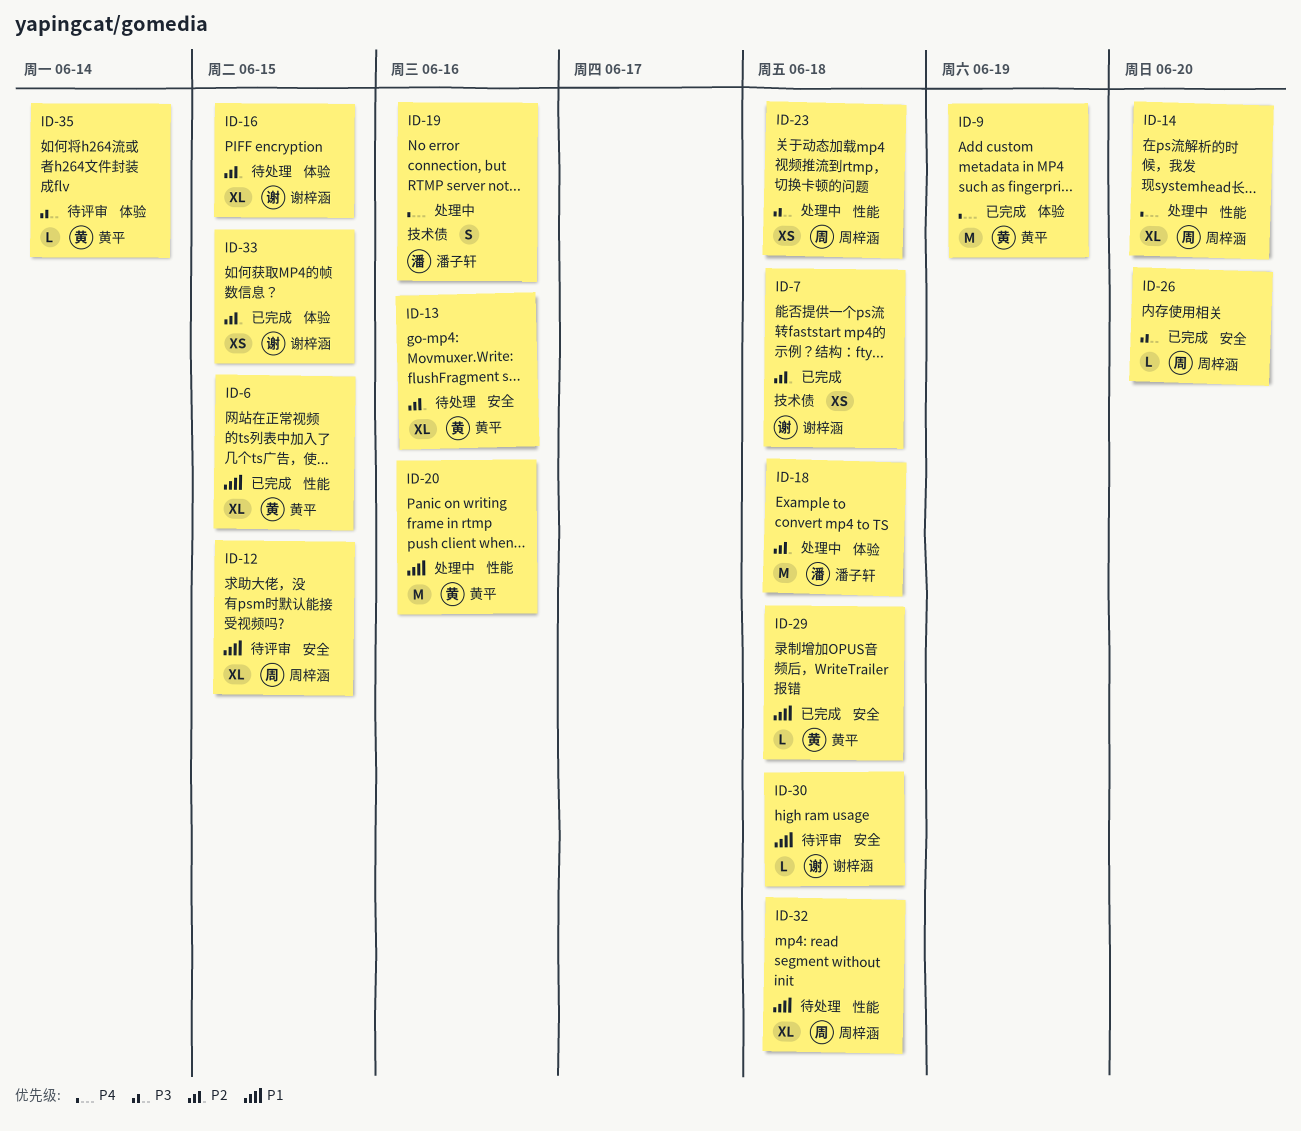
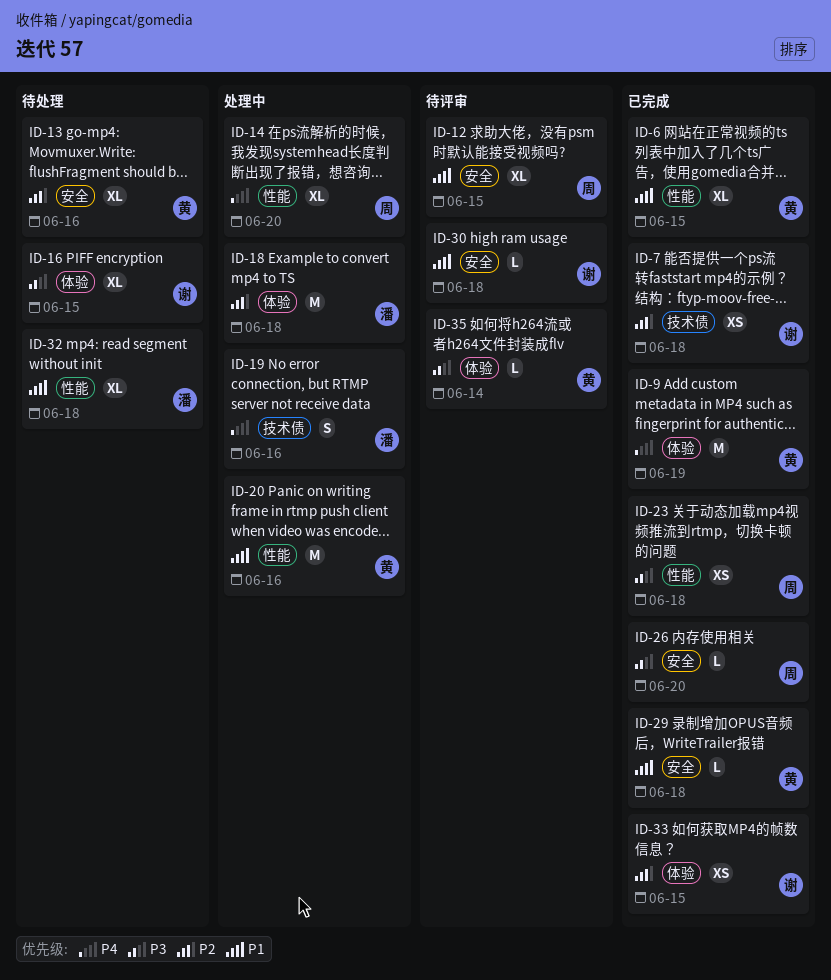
ID-16, priority: P2 -> P3
ID-23, status: 处理中 -> 已完成
ID-32, owner: 周梓涵 -> 潘子轩

